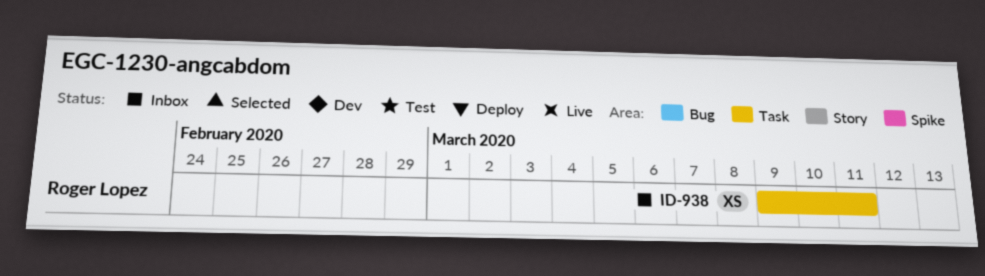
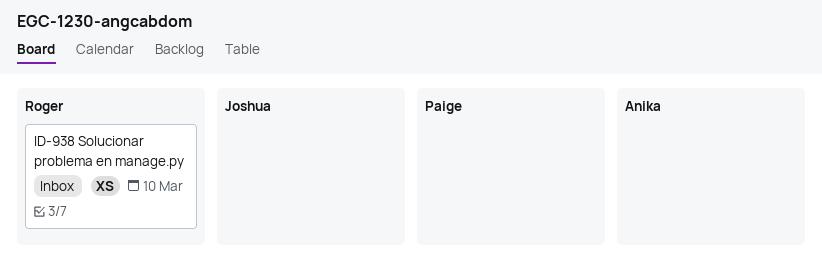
ID-938, due: Mar 11 -> Mar 10

